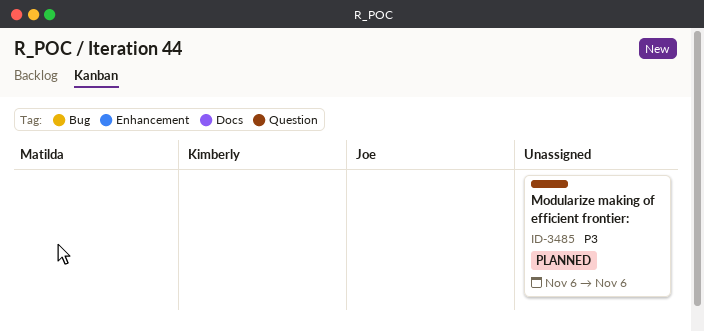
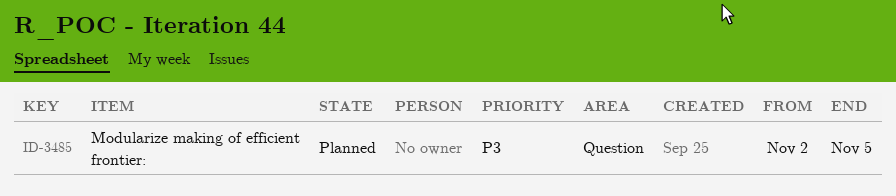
ID-3485, start: Nov 6 -> Nov 2
ID-3485, due: Nov 6 -> Nov 5

